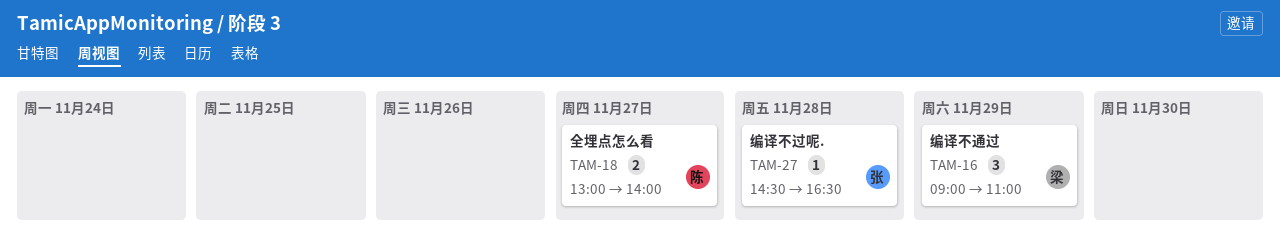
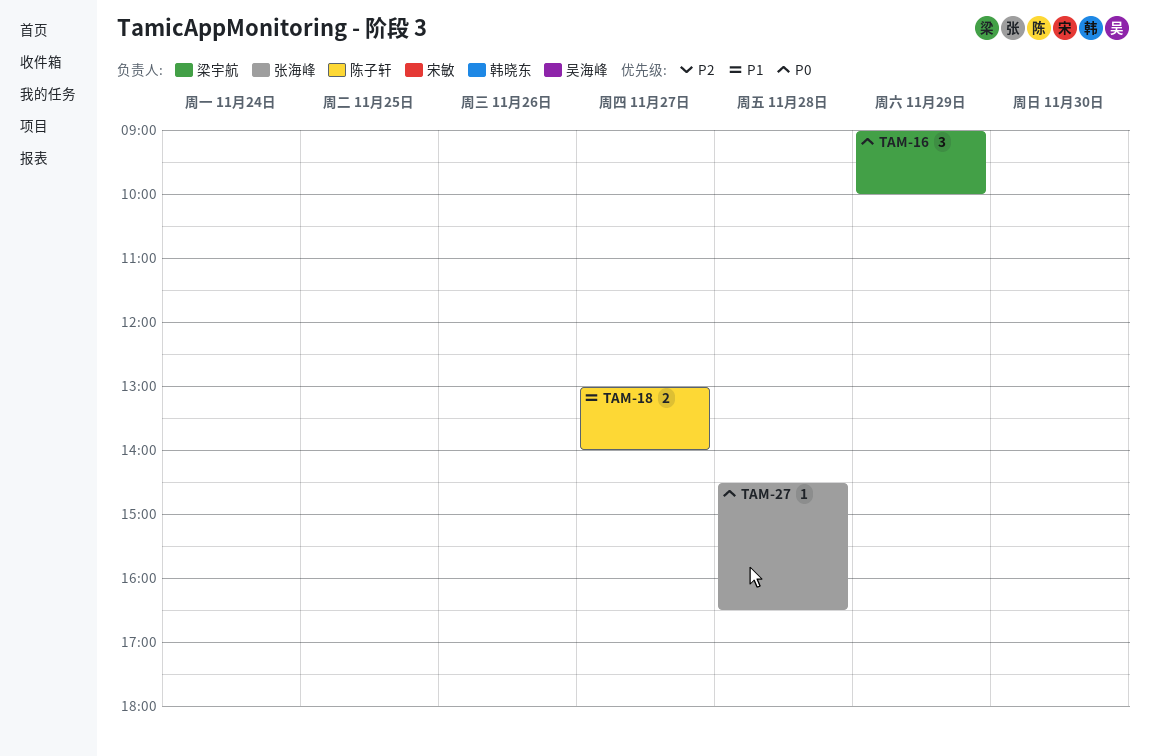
TAM-16, ends: 11:00 -> 10:00

